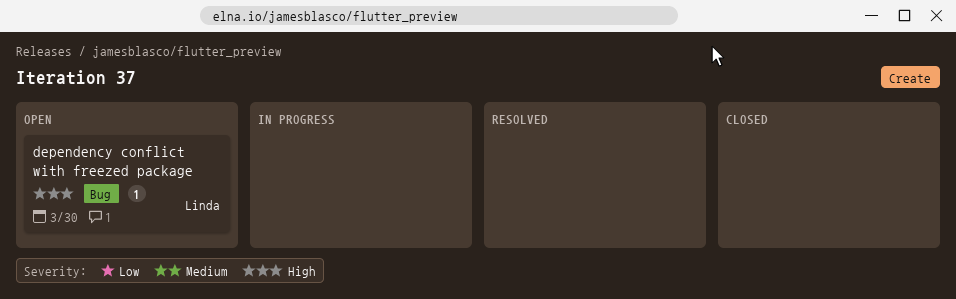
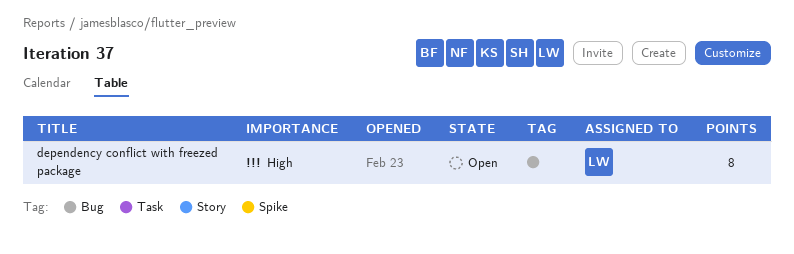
dependency conflict with freezed package, estimate: 1 -> 8

